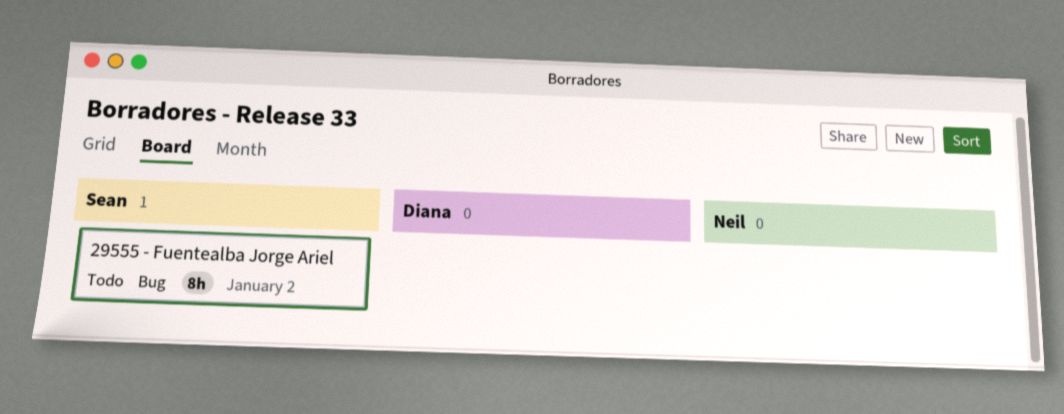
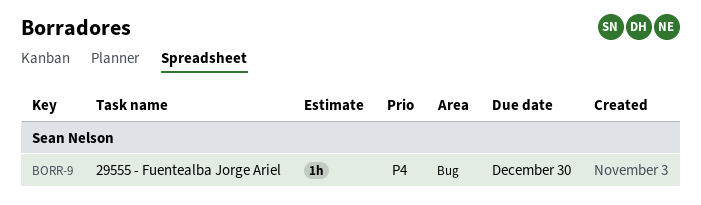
29555 - Fuentealba Jorge Ariel, estimate: 8h -> 1h
29555 - Fuentealba Jorge Ariel, due: Jan 2 -> Dec 30

